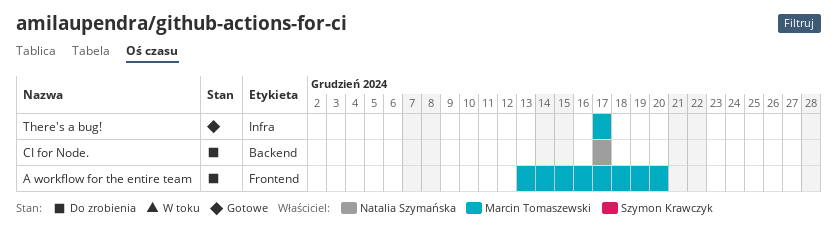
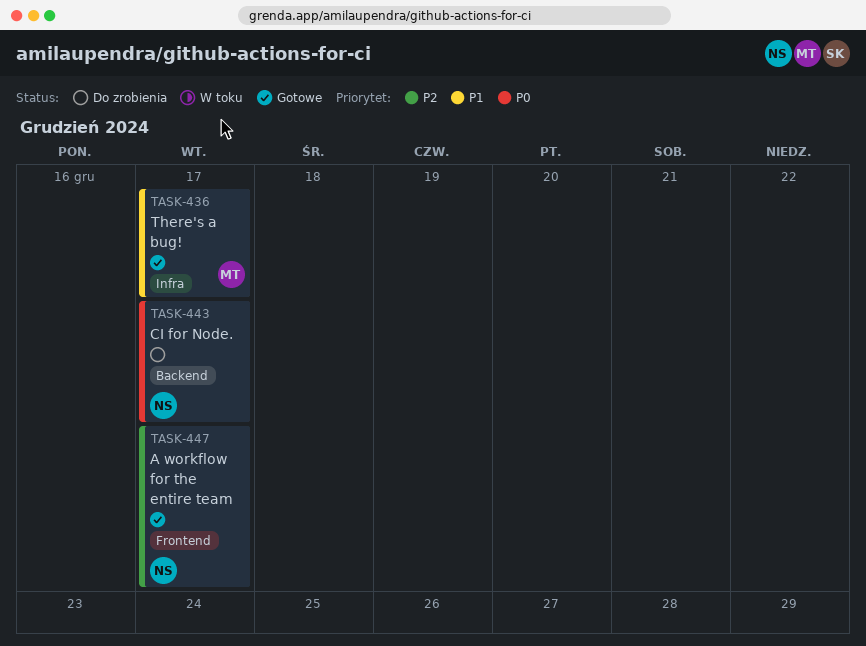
A workflow for the entire team, status: Do zrobienia -> Gotowe
A workflow for the entire team, owner: Marcin Tomaszewski -> Natalia Szymańska
A workflow for the entire team, due: Dec 20 -> Dec 17

